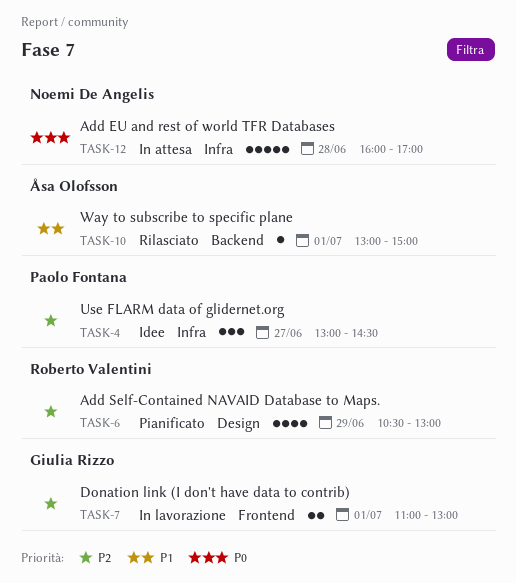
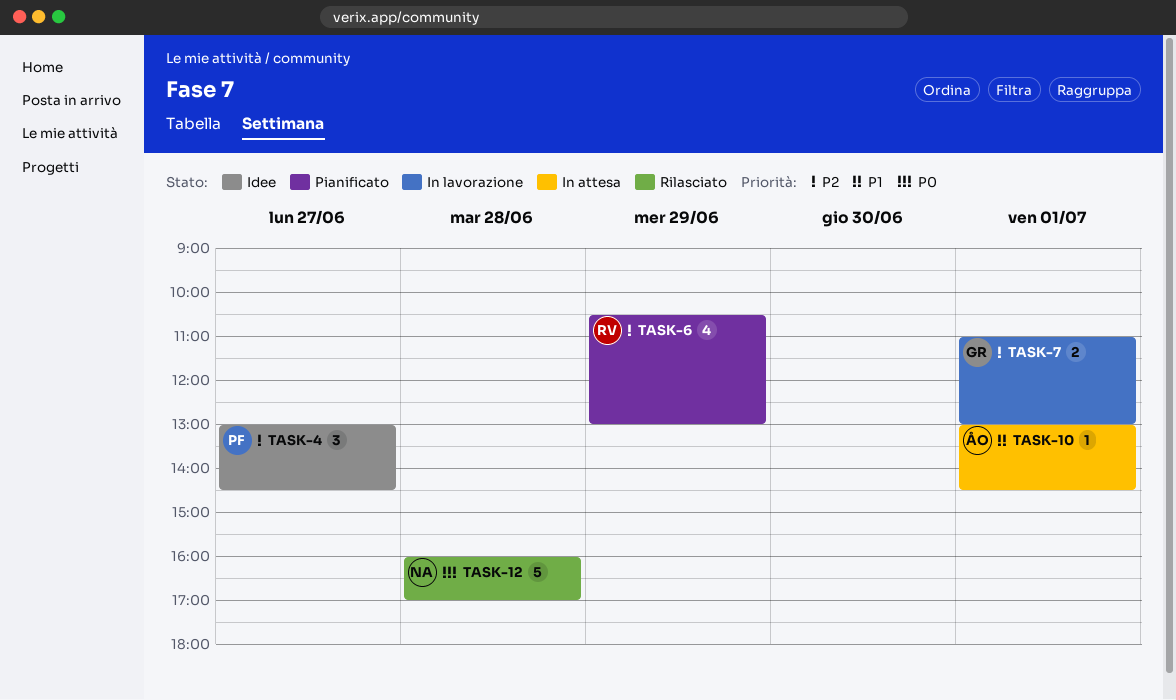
TASK-10, status: Rilasciato -> In attesa
TASK-10, ends: 15:00 -> 14:30
TASK-12, status: In attesa -> Rilasciato

